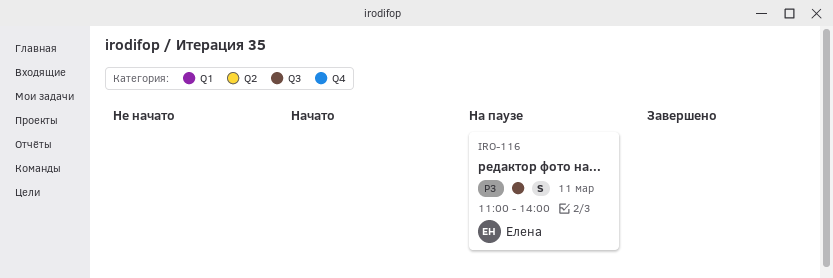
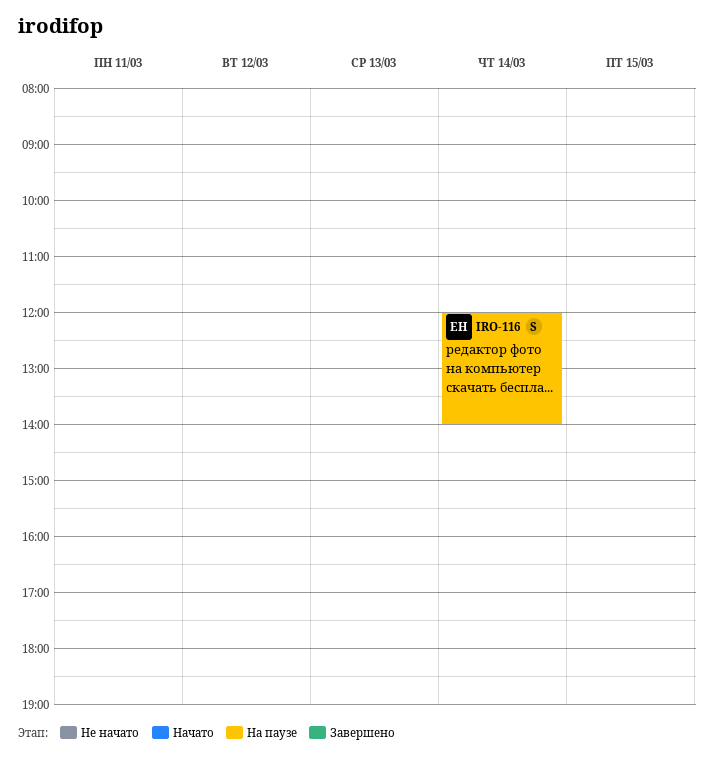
IRO-116, day: Mar 11 -> Mar 14
IRO-116, begins: 11:00 -> 12:00

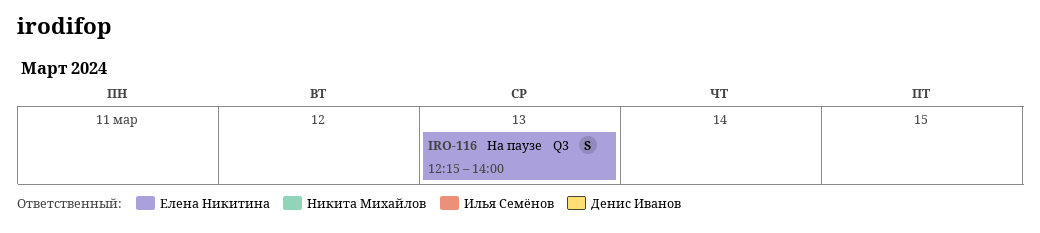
IRO-116, day: Mar 14 -> Mar 13
IRO-116, begins: 12:00 -> 12:15

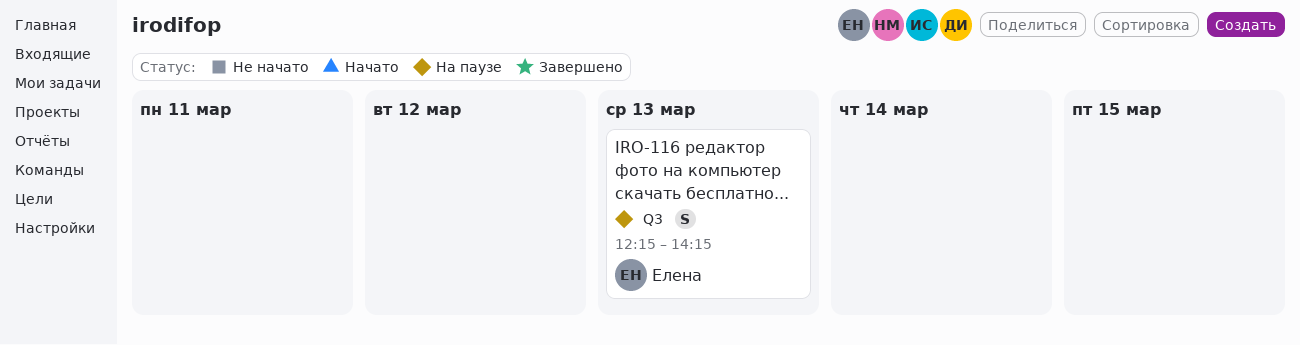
IRO-116, ends: 14:00 -> 14:15

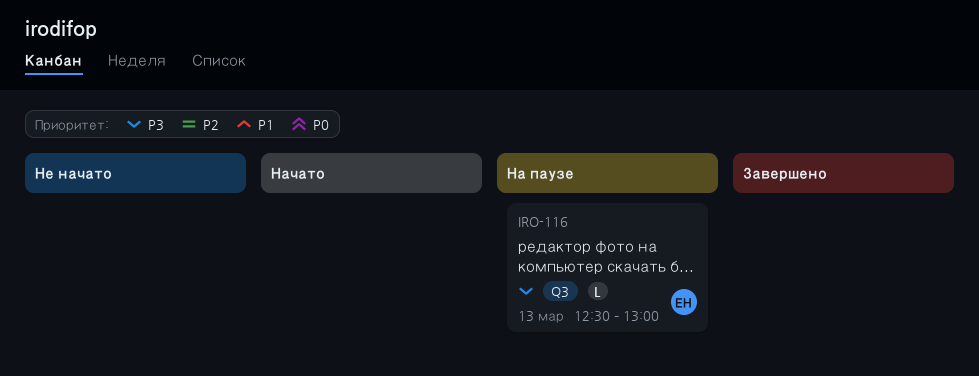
IRO-116, estimate: S -> L
IRO-116, begins: 12:15 -> 12:30
IRO-116, ends: 14:15 -> 13:00

